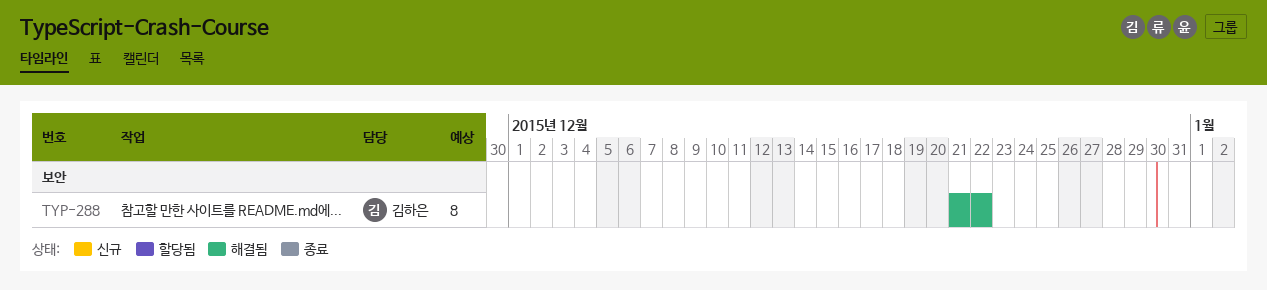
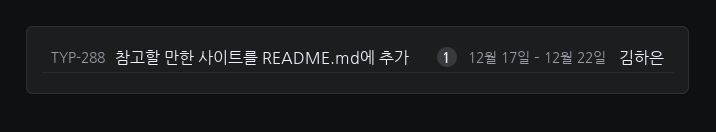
TYP-288, estimate: 8 -> 1
TYP-288, start: Dec 21 -> Dec 17

